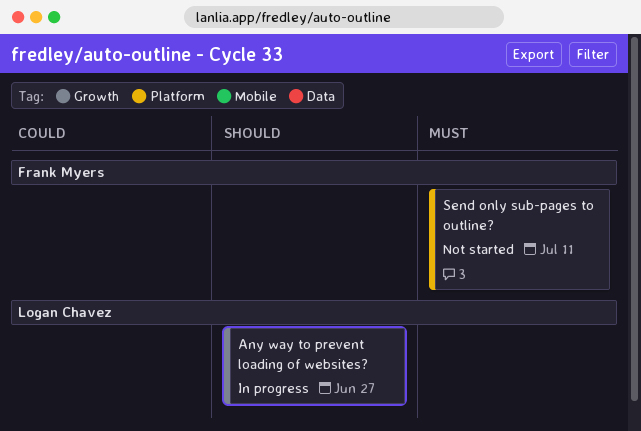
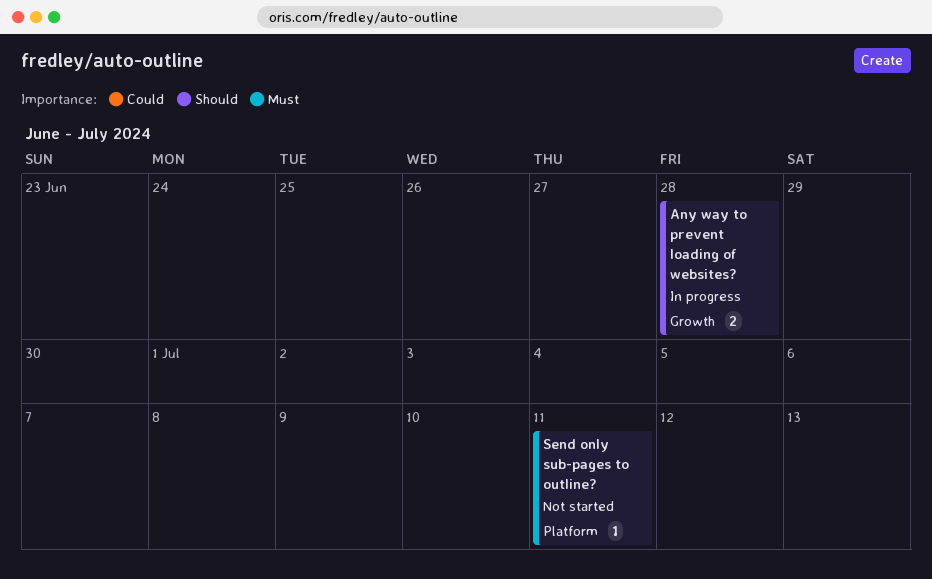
Any way to prevent loading of websites?, due: Jun 27 -> Jun 28

